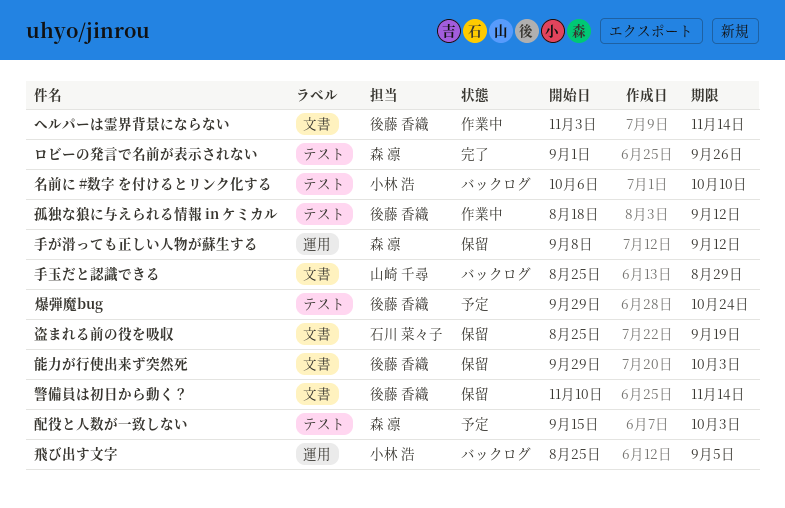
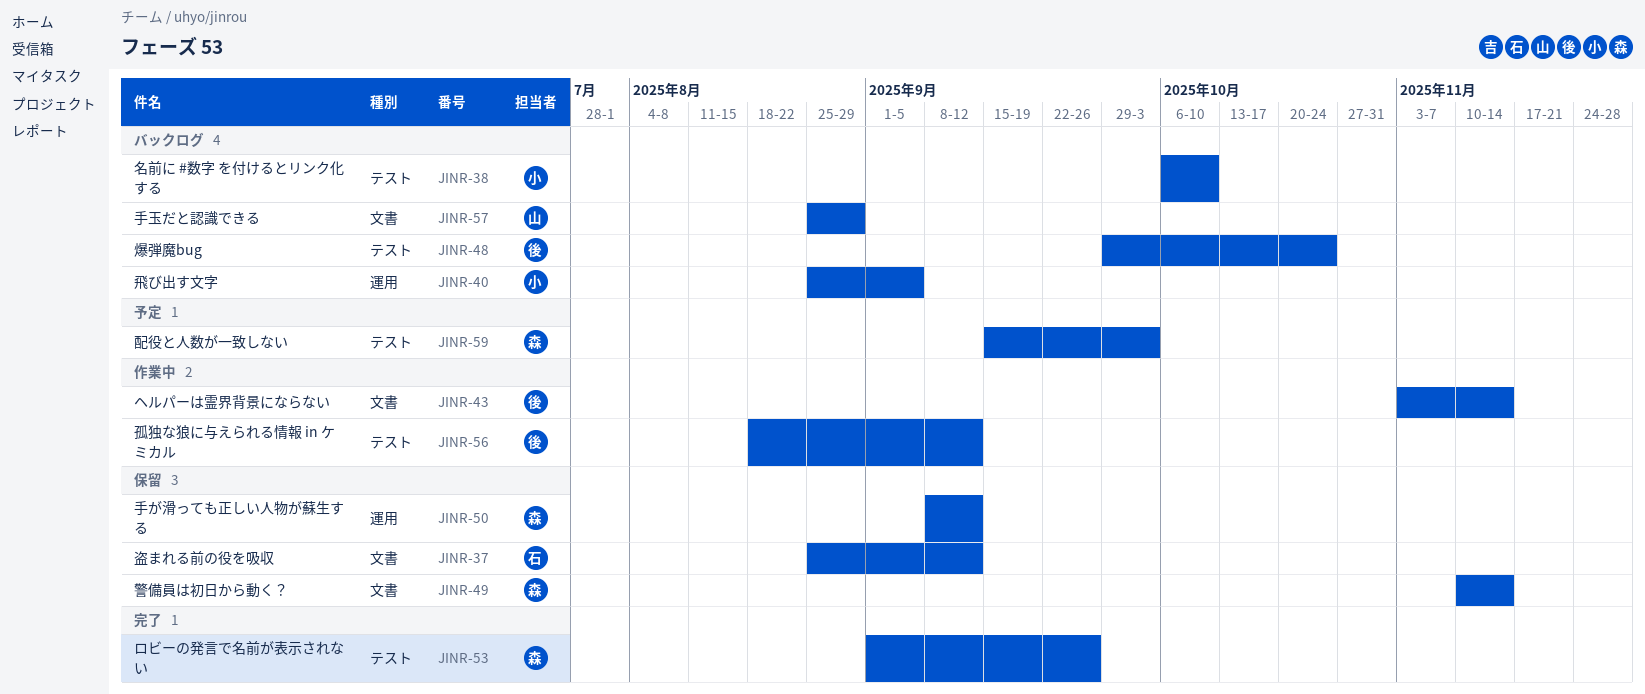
爆弾魔bug, status: 予定 -> バックログ
盗まれる前の役を吸収, due: Sep 19 -> Sep 12
能力が行使出来ず突然死: present -> none
警備員は初日から動く？, owner: 後藤 香織 -> 森 凛

